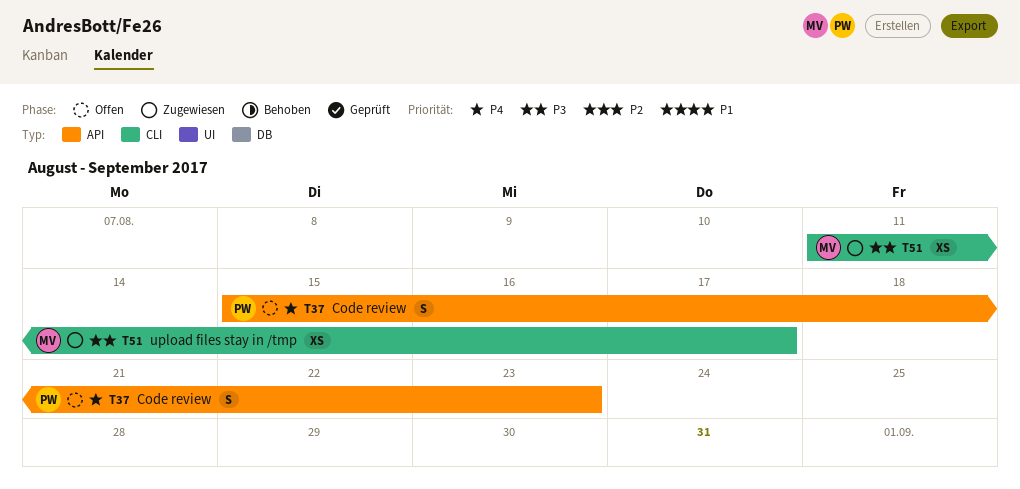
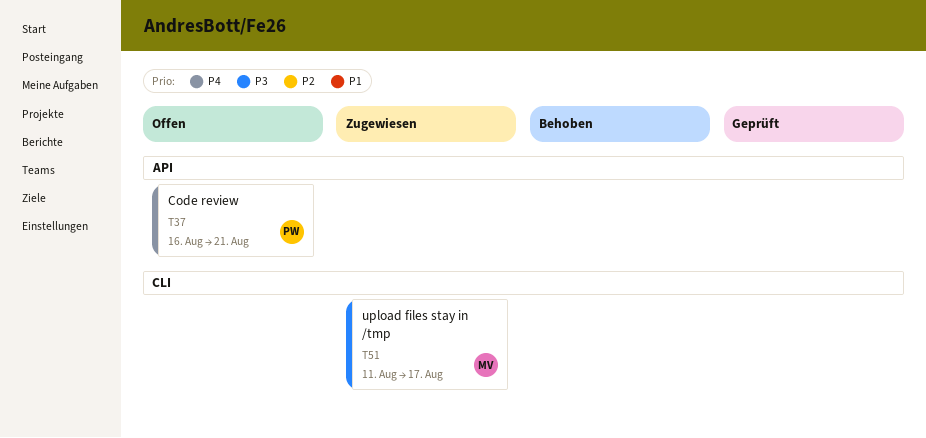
T37, start: Aug 15 -> Aug 16
T37, due: Aug 23 -> Aug 21

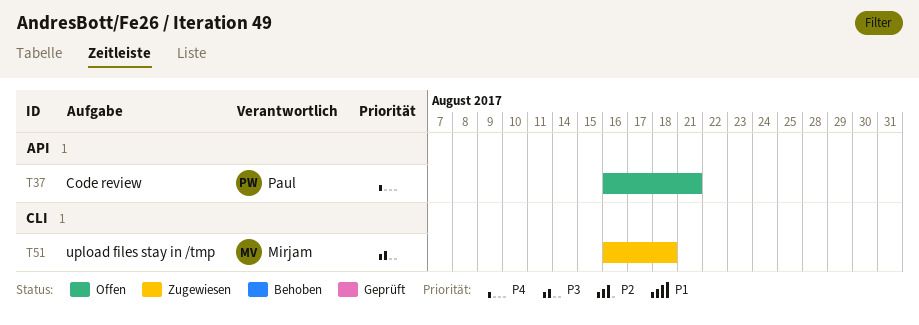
T51, start: Aug 11 -> Aug 16
T51, due: Aug 17 -> Aug 18

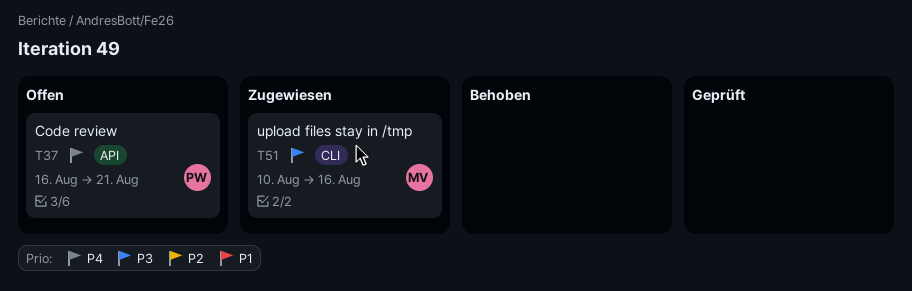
T51, start: Aug 16 -> Aug 10
T51, due: Aug 18 -> Aug 16

